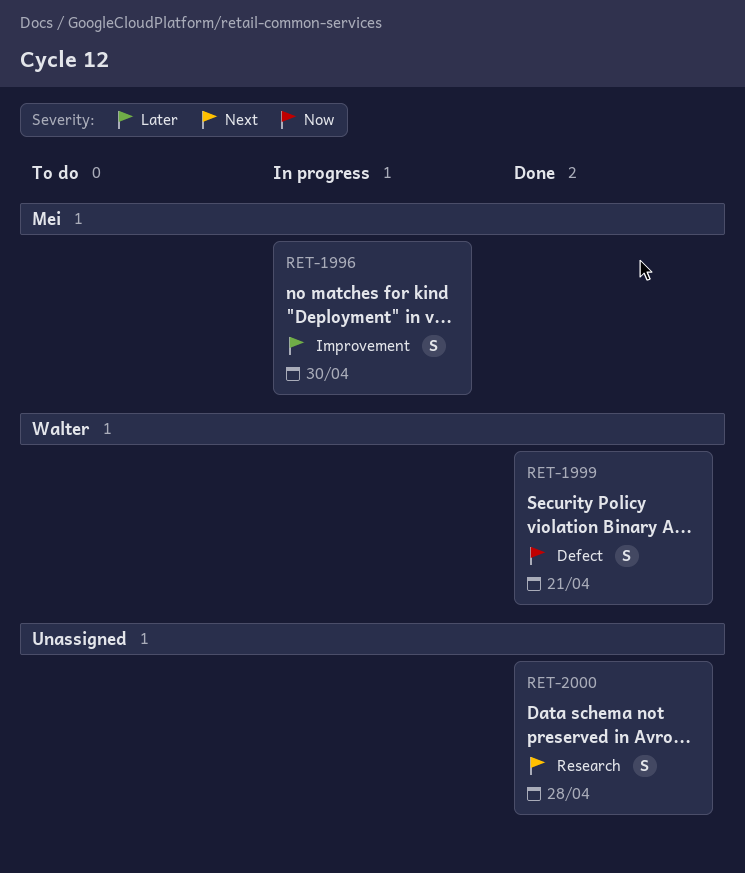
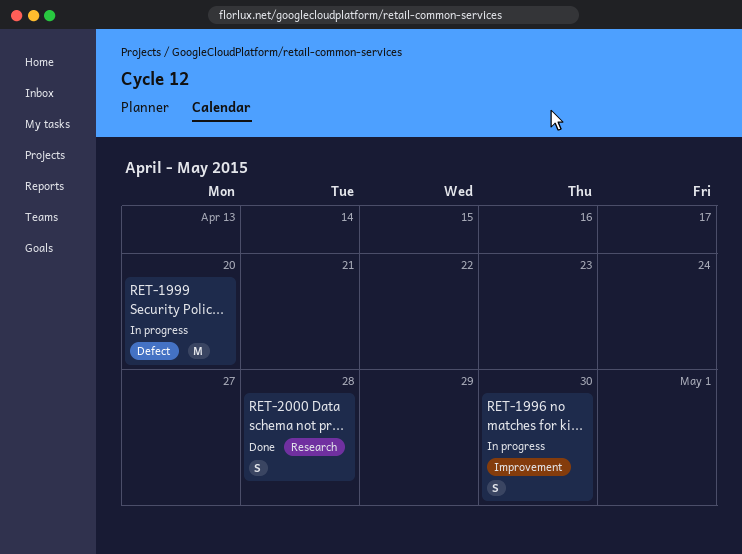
RET-1999, status: Done -> In progress
RET-1999, estimate: S -> M
RET-1999, due: Apr 21 -> Apr 20

